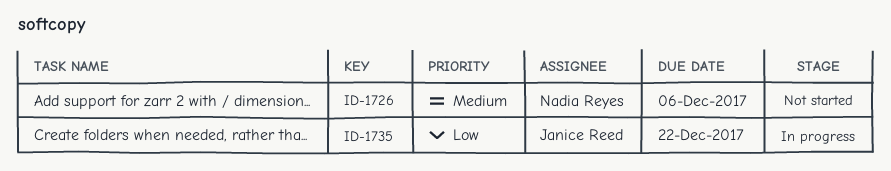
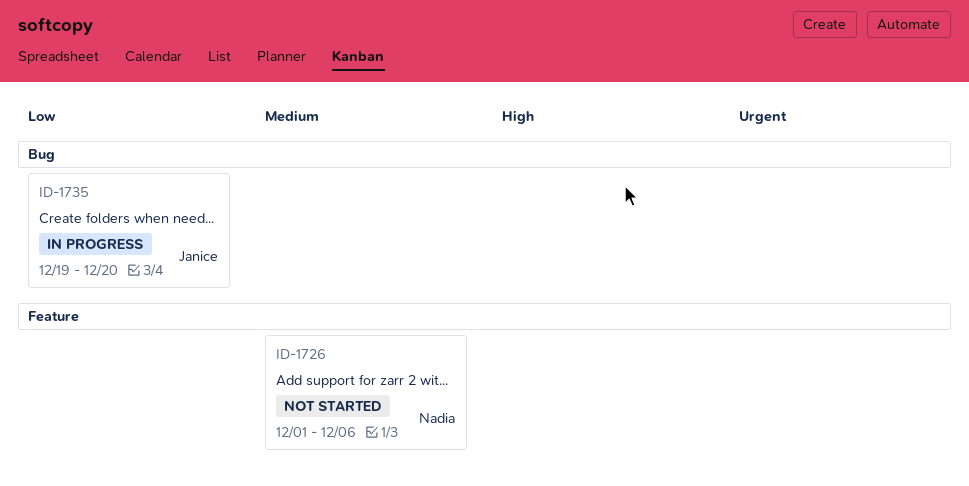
ID-1735, due: Dec 22 -> Dec 20

